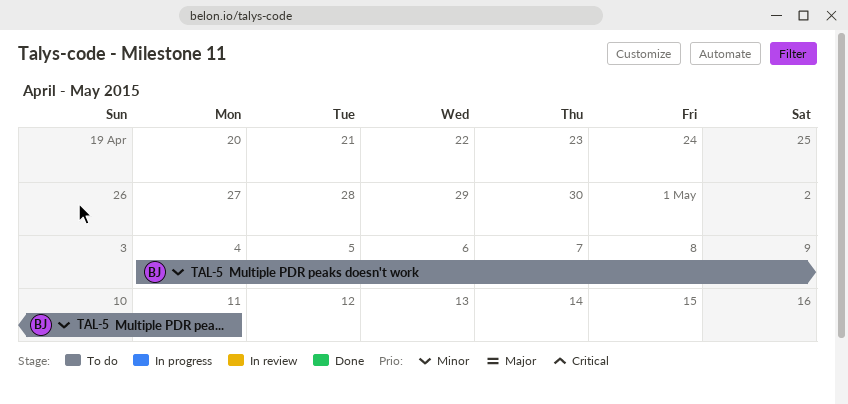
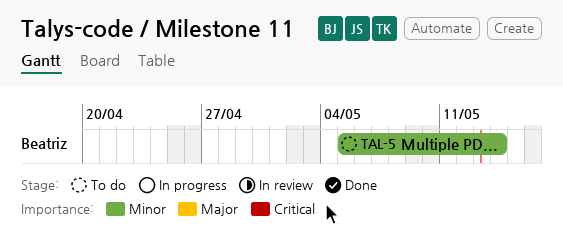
TAL-5, start: May 4 -> May 5
TAL-5, due: May 11 -> May 14

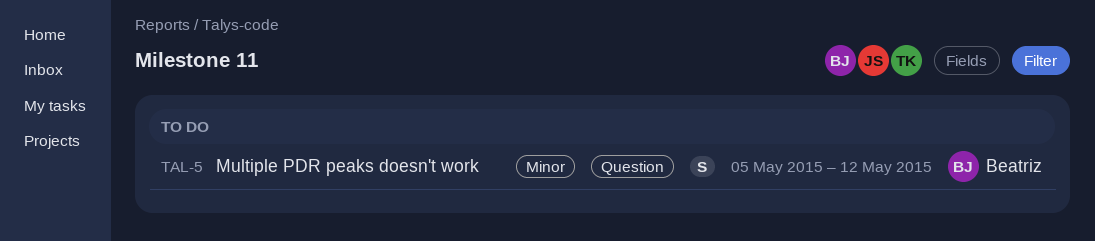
TAL-5, due: May 14 -> May 12

